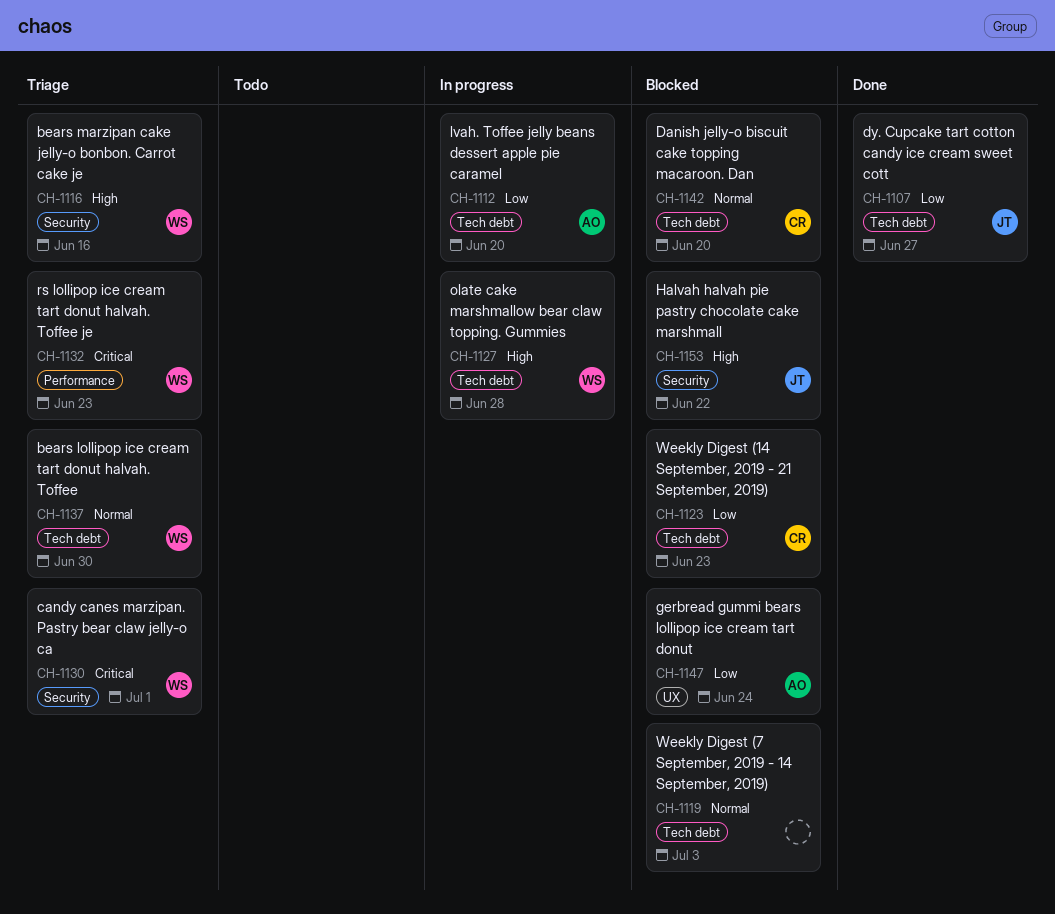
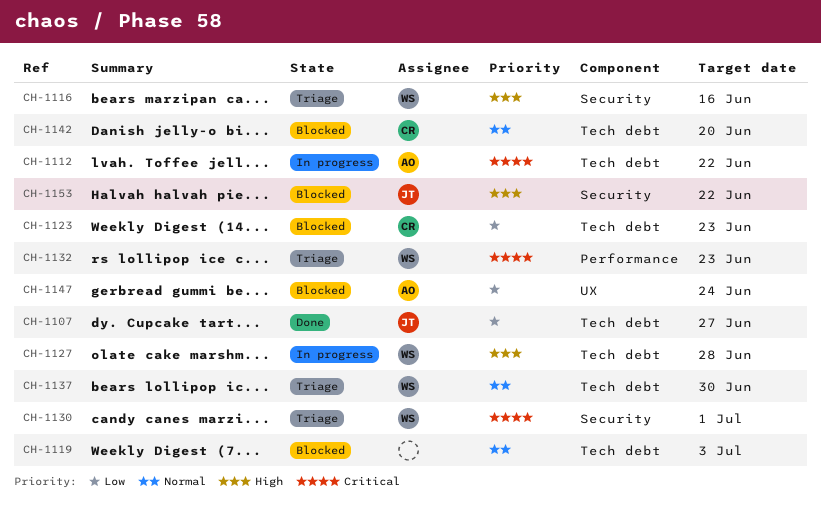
CH-1112, priority: Low -> Critical
CH-1112, due: Jun 20 -> Jun 22

